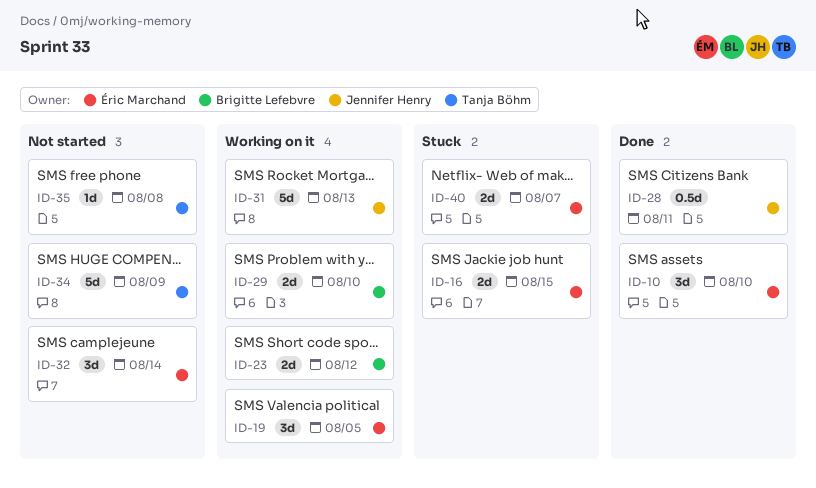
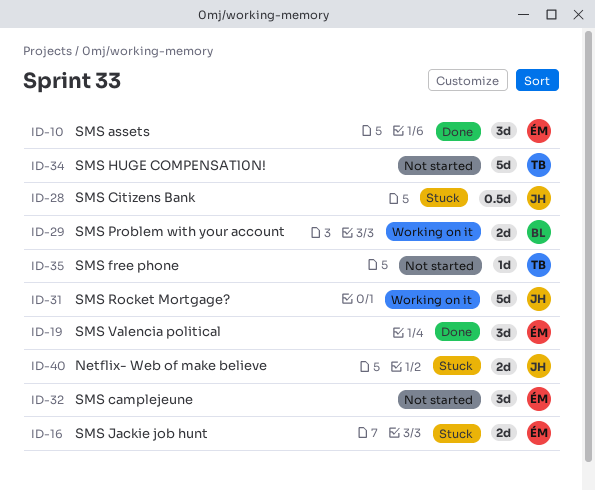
ID-19, status: Working on it -> Done
ID-23: present -> none
ID-28, status: Done -> Stuck
ID-40, owner: Éric Marchand -> Jennifer Henry

